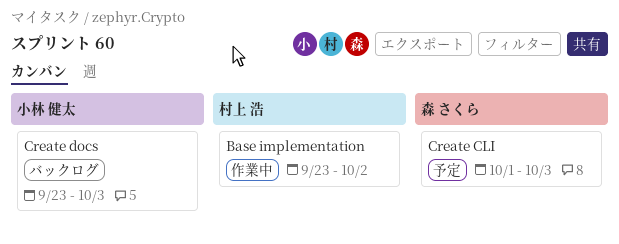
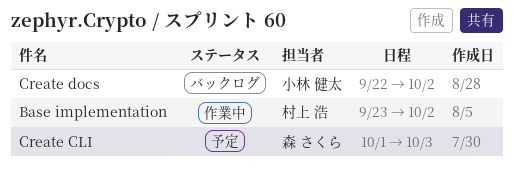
Create docs, start: Sep 23 -> Sep 22
Create docs, due: Oct 3 -> Oct 2

